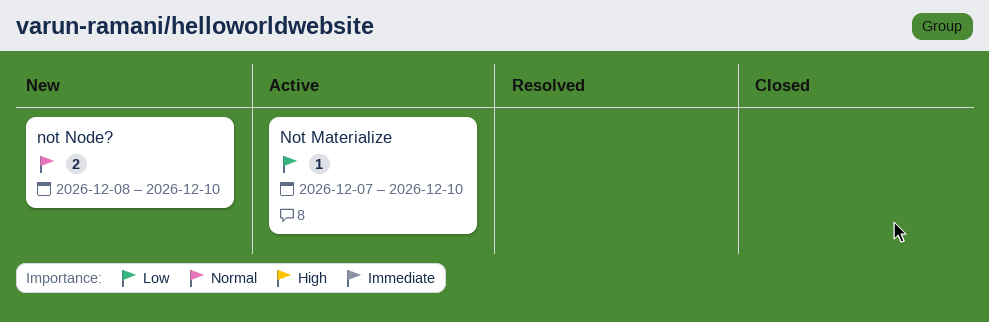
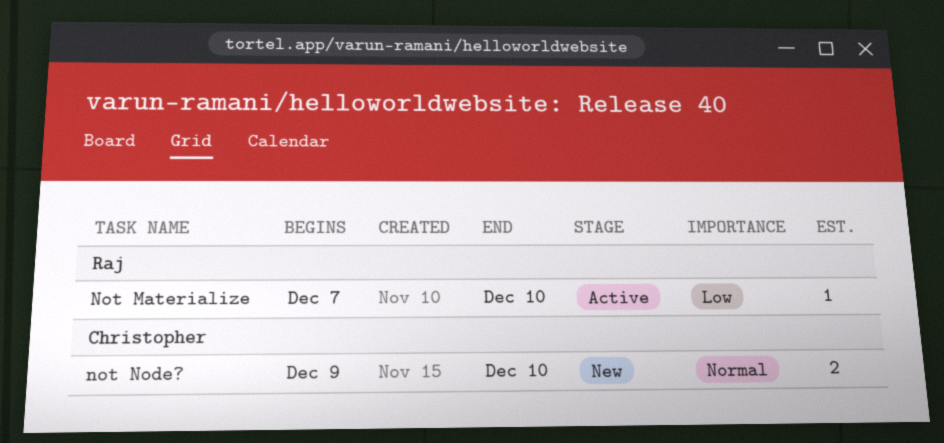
not Node?, start: Dec 8 -> Dec 9

